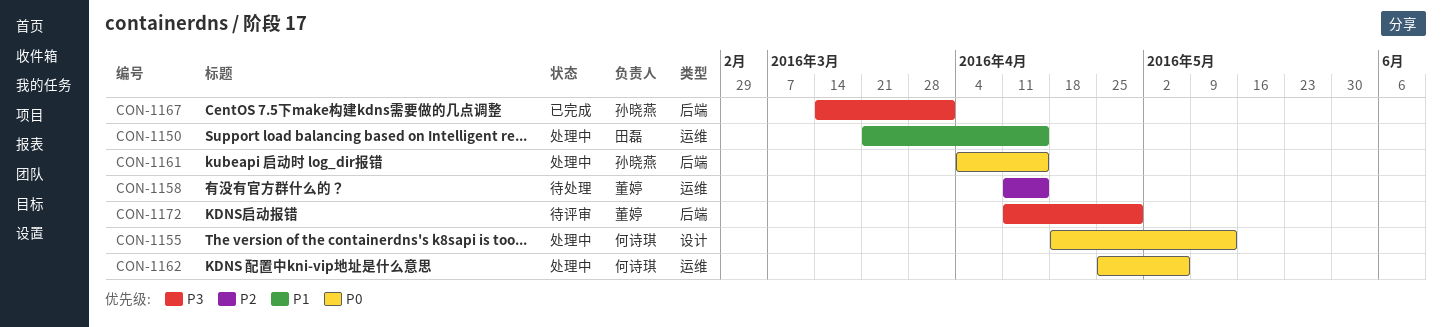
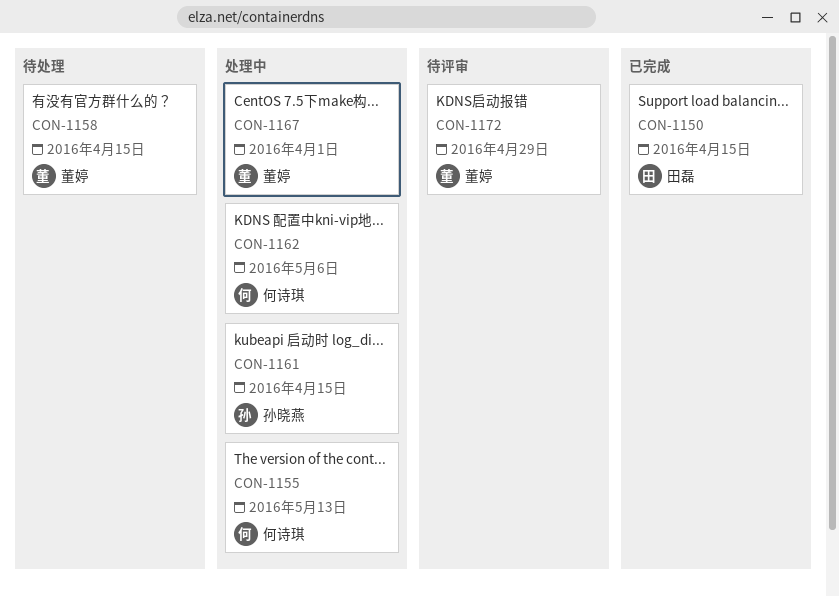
CON-1150, status: 处理中 -> 已完成
CON-1167, status: 已完成 -> 处理中
CON-1167, owner: 孙晓燕 -> 董婷

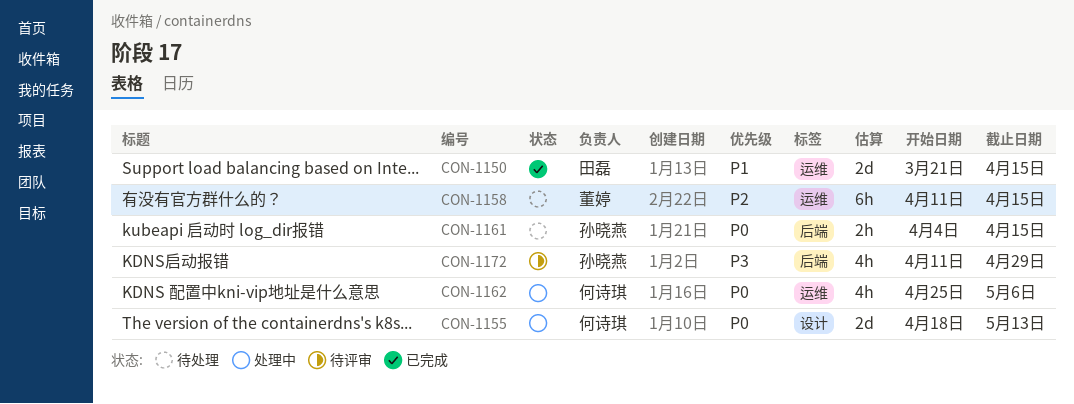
CON-1161, status: 处理中 -> 待处理
CON-1167: present -> none
CON-1172, owner: 董婷 -> 孙晓燕

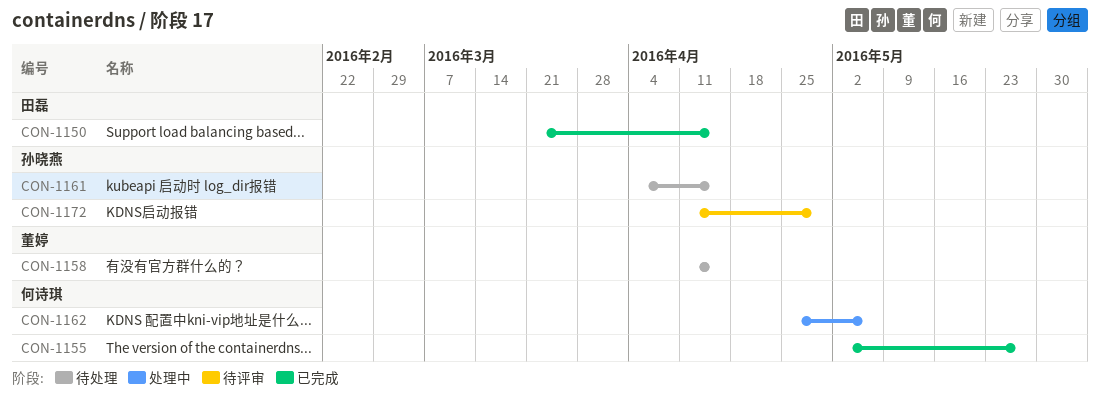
CON-1155, status: 处理中 -> 已完成
CON-1155, start: Apr 18 -> May 2
CON-1155, due: May 13 -> May 27

